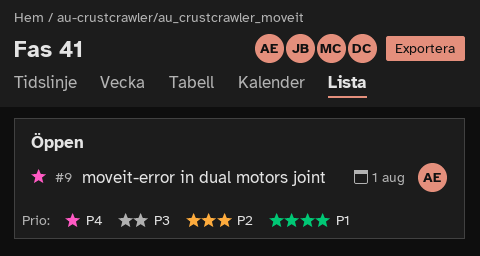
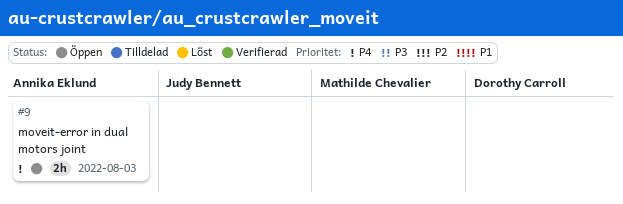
#9, due: Aug 1 -> Aug 3

